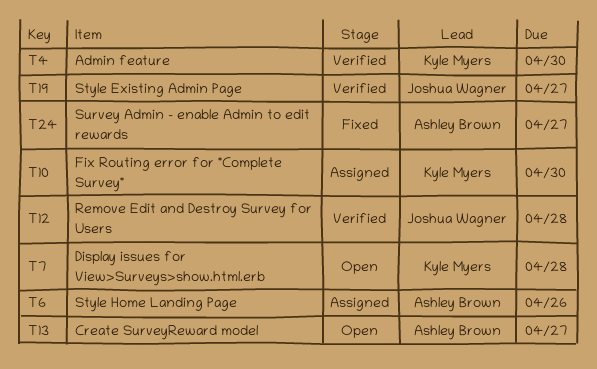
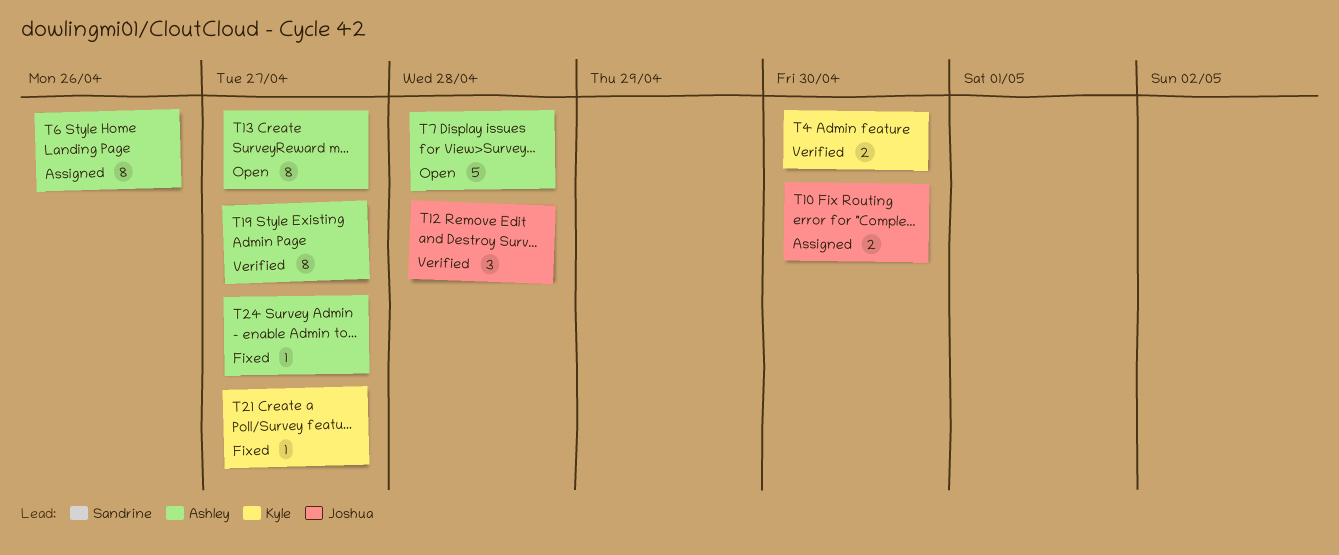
T7, owner: Kyle Myers -> Ashley Brown
T10, owner: Kyle Myers -> Joshua Wagner
T19, owner: Joshua Wagner -> Ashley Brown
T21: none -> present

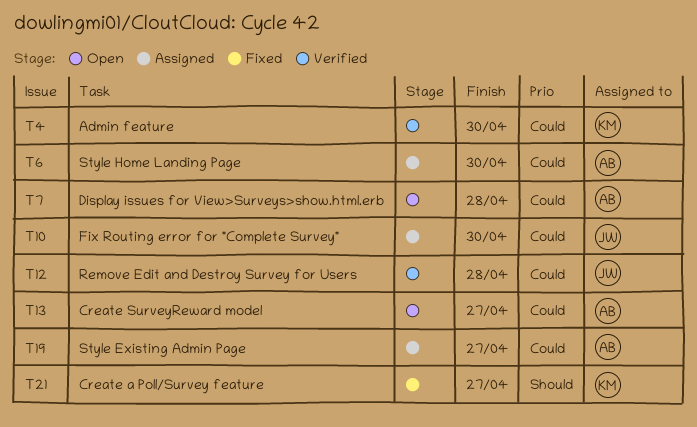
T6, due: Apr 26 -> Apr 30
T19, status: Verified -> Assigned
T24: present -> none

